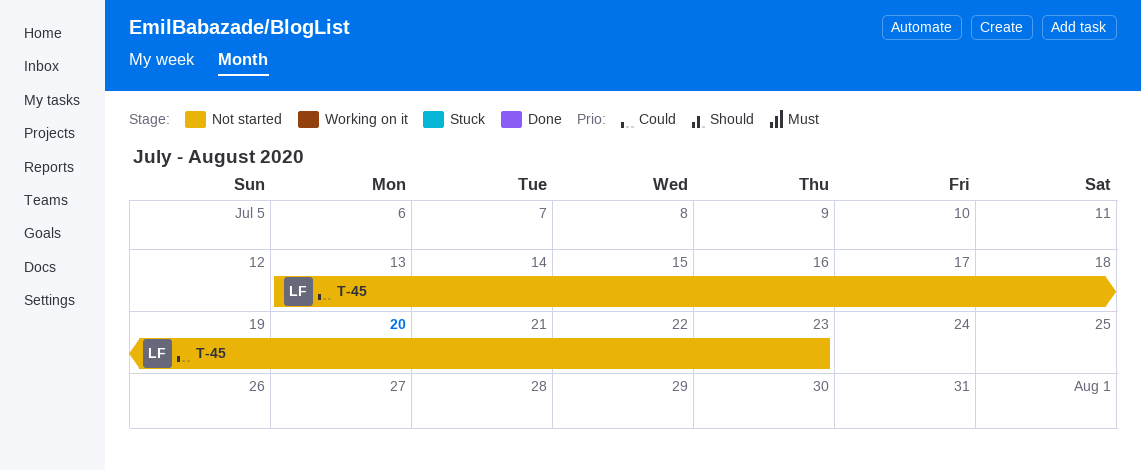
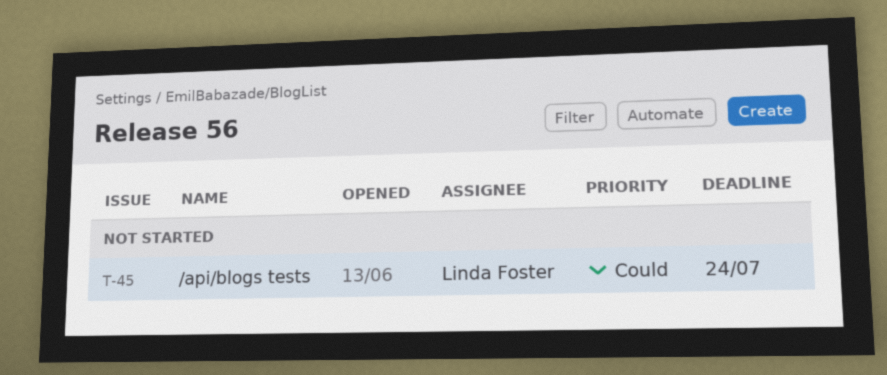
T-45, due: Jul 23 -> Jul 24

